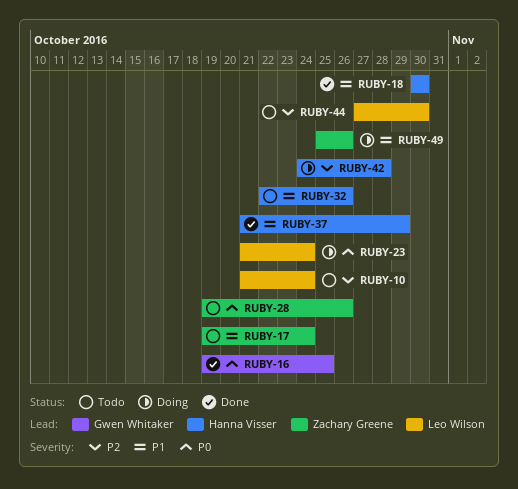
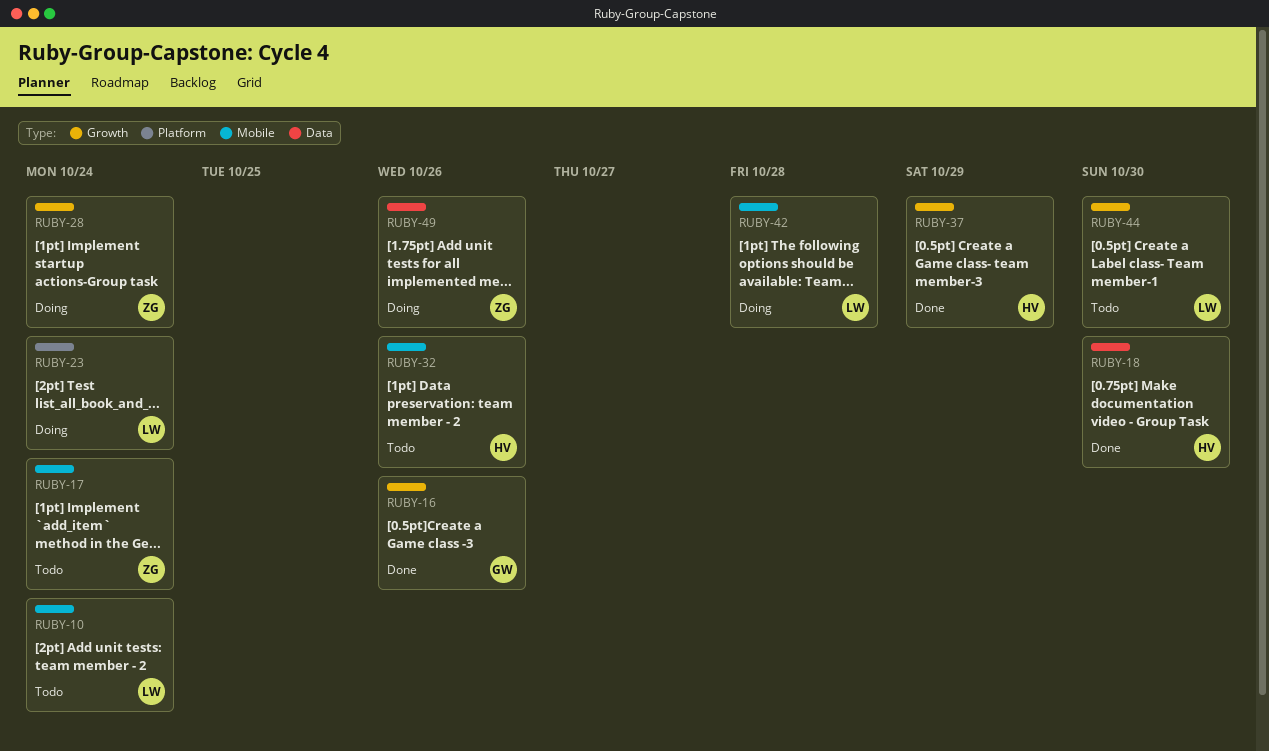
RUBY-16, due: Oct 25 -> Oct 26
RUBY-28, status: Todo -> Doing
RUBY-28, due: Oct 26 -> Oct 24
RUBY-42, owner: Hanna Visser -> Leo Wilson

